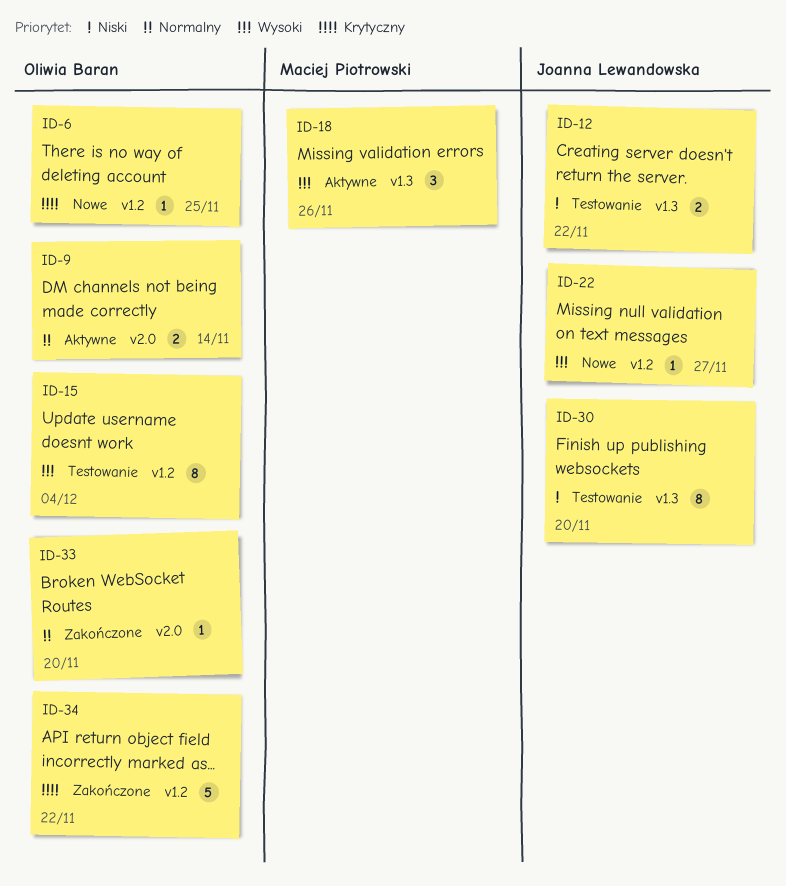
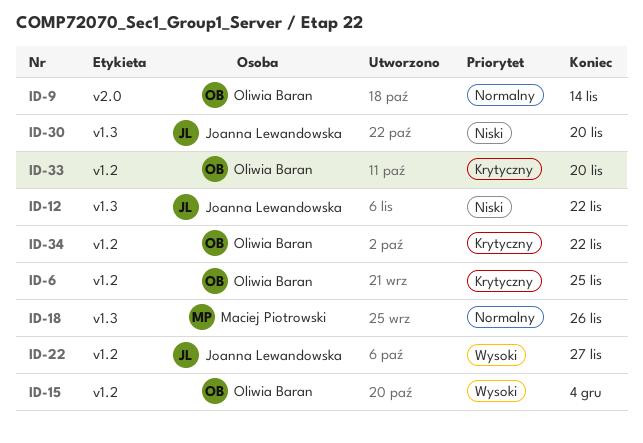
ID-18, priority: Wysoki -> Normalny
ID-33, priority: Normalny -> Krytyczny
ID-33, label: v2.0 -> v1.2

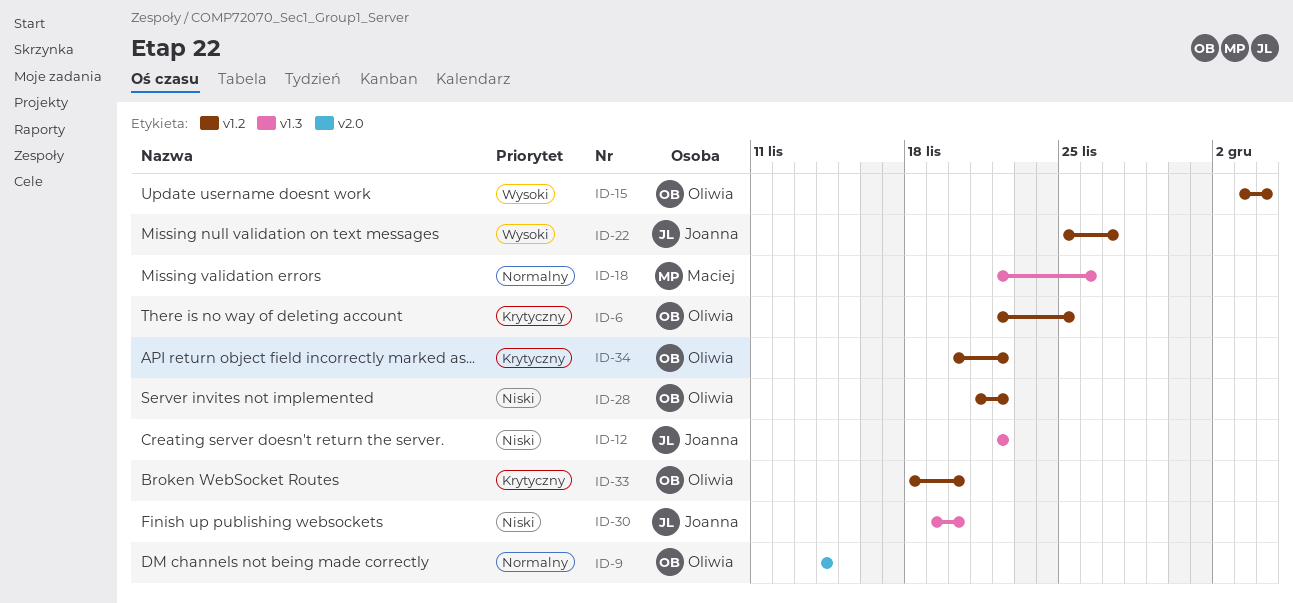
ID-28: none -> present

